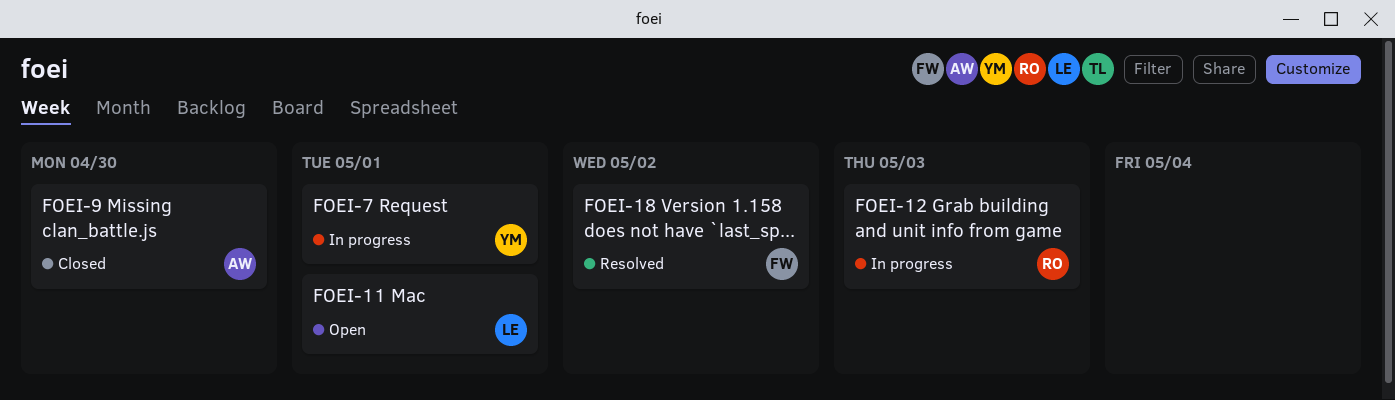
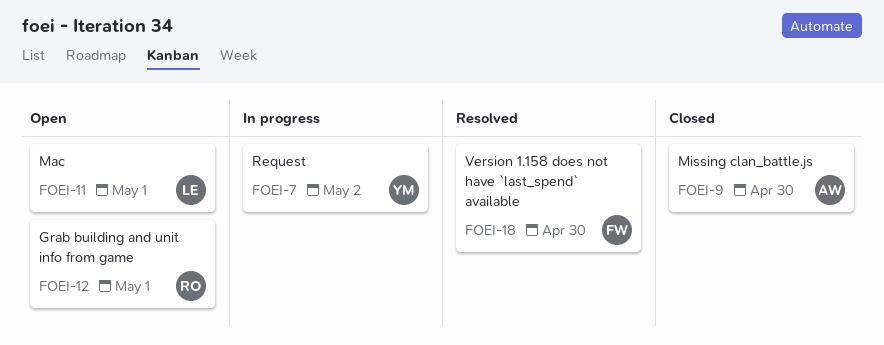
FOEI-7, due: May 1 -> May 2
FOEI-12, status: In progress -> Open
FOEI-12, due: May 3 -> May 1
FOEI-18, due: May 2 -> Apr 30

